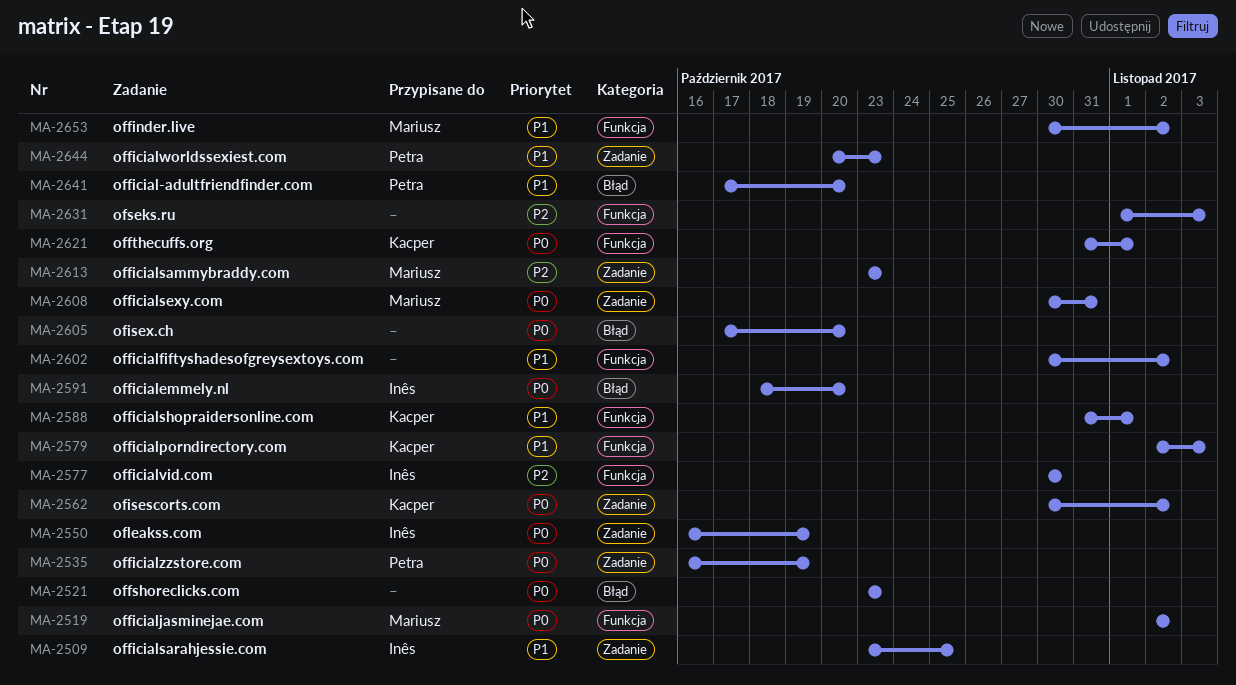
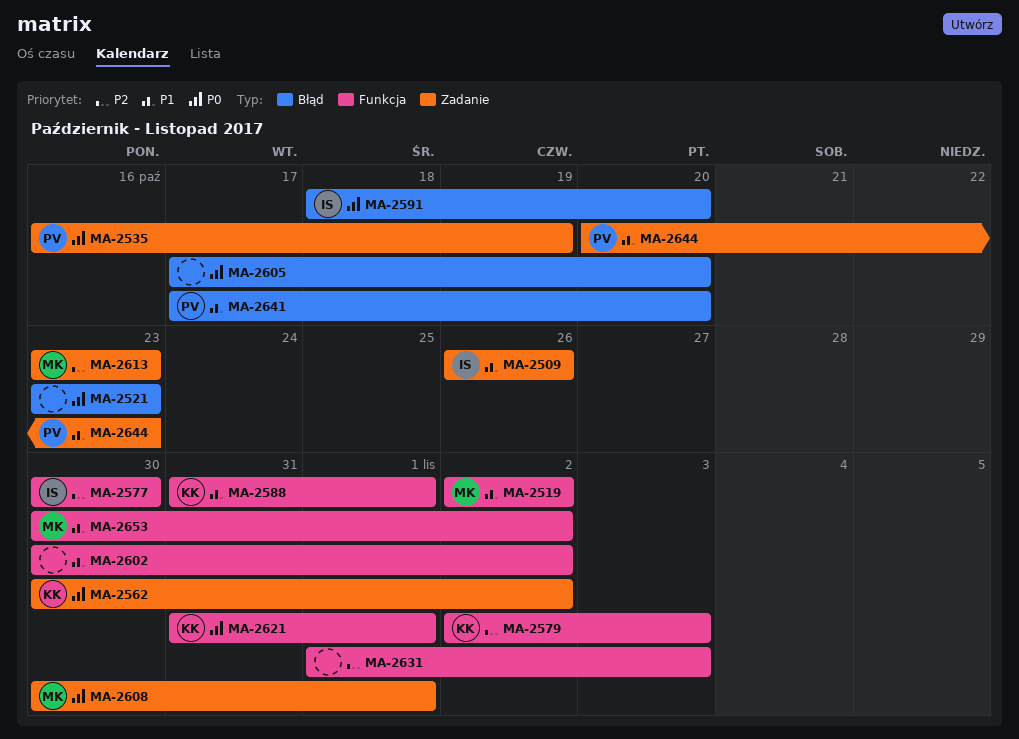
MA-2509, start: Oct 23 -> Oct 26
MA-2509, due: Oct 25 -> Oct 26
MA-2519, priority: P0 -> P1
MA-2550: present -> none
MA-2579, priority: P1 -> P2
MA-2608, due: Oct 31 -> Nov 1

